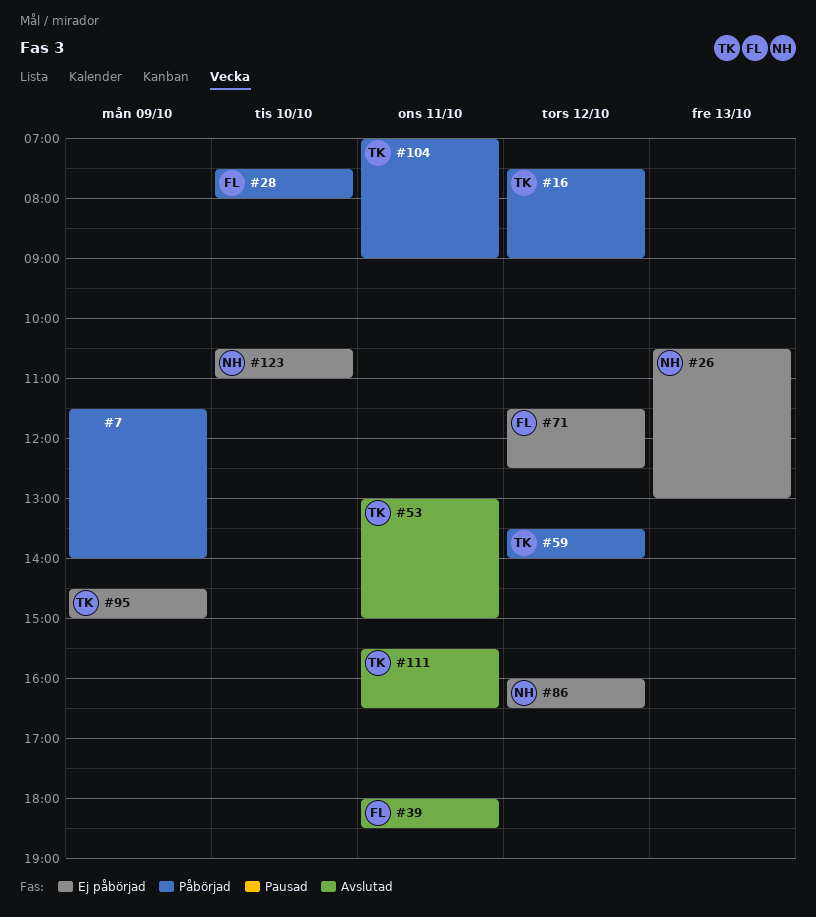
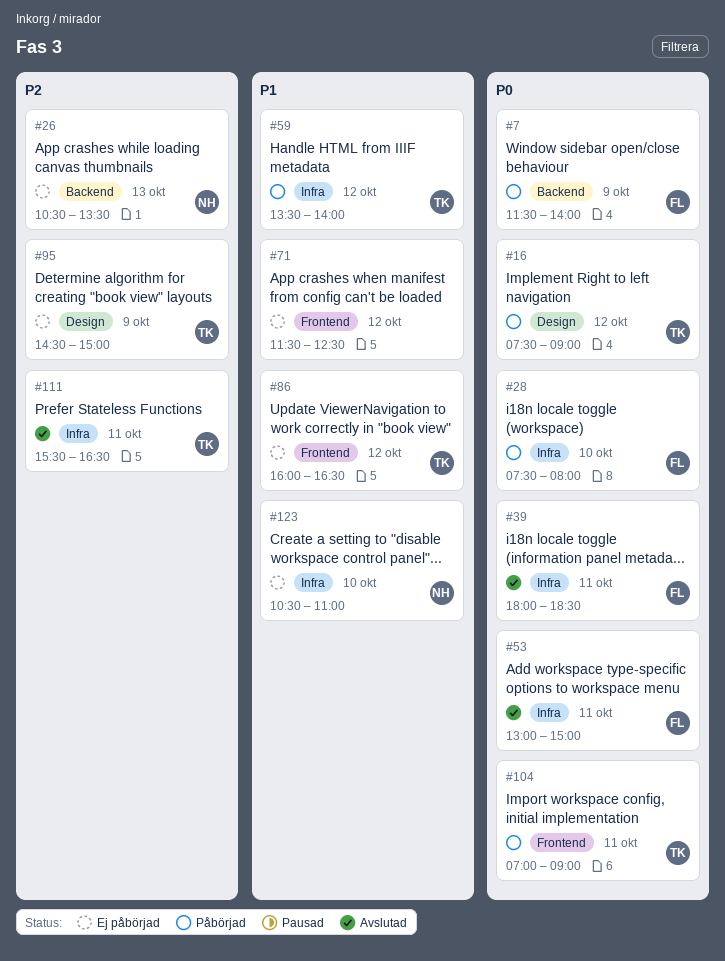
#7, owner: none -> FL
#26, ends: 13:00 -> 13:30
#53, owner: TK -> FL
#71, owner: FL -> none
#86, owner: NH -> TK

